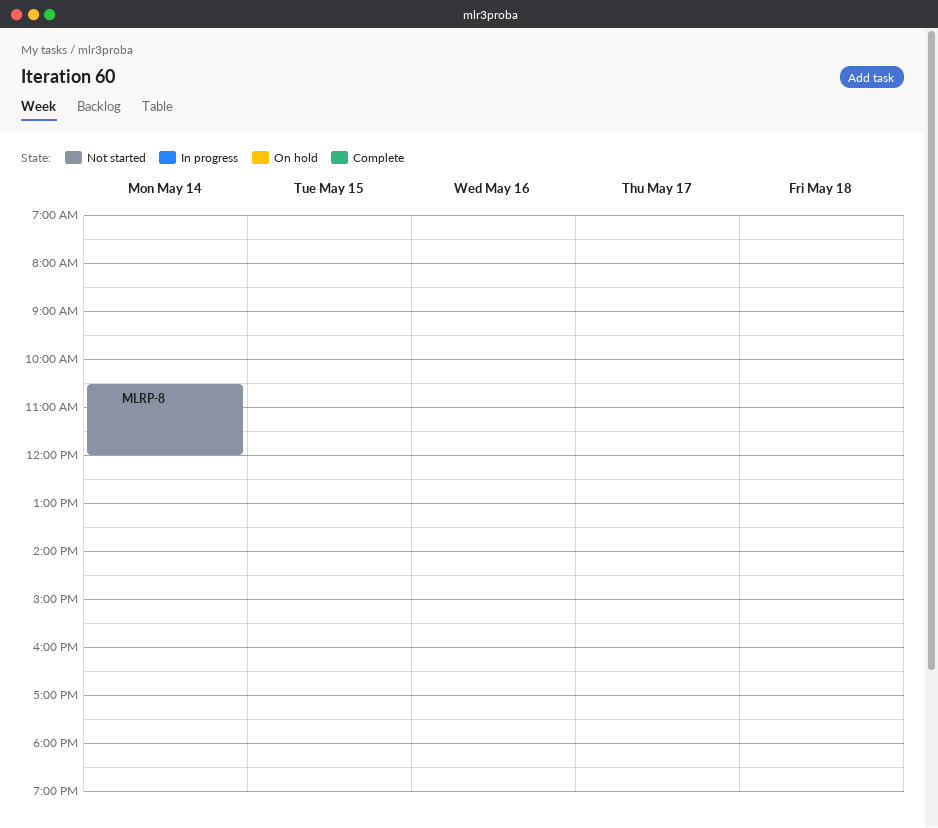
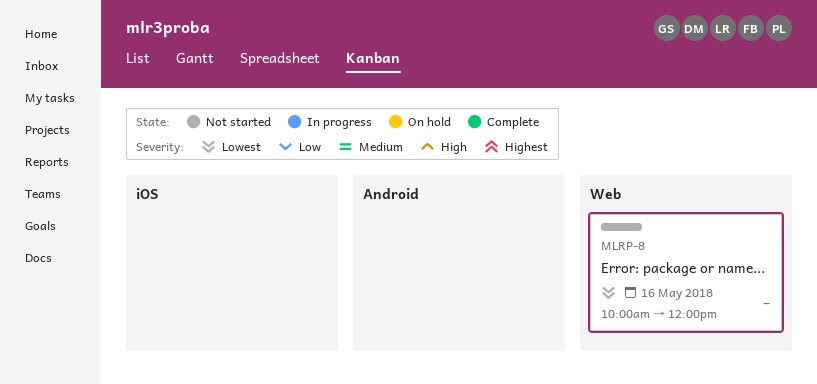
MLRP-8, day: May 14 -> May 16
MLRP-8, begins: 10:30 -> 10:00

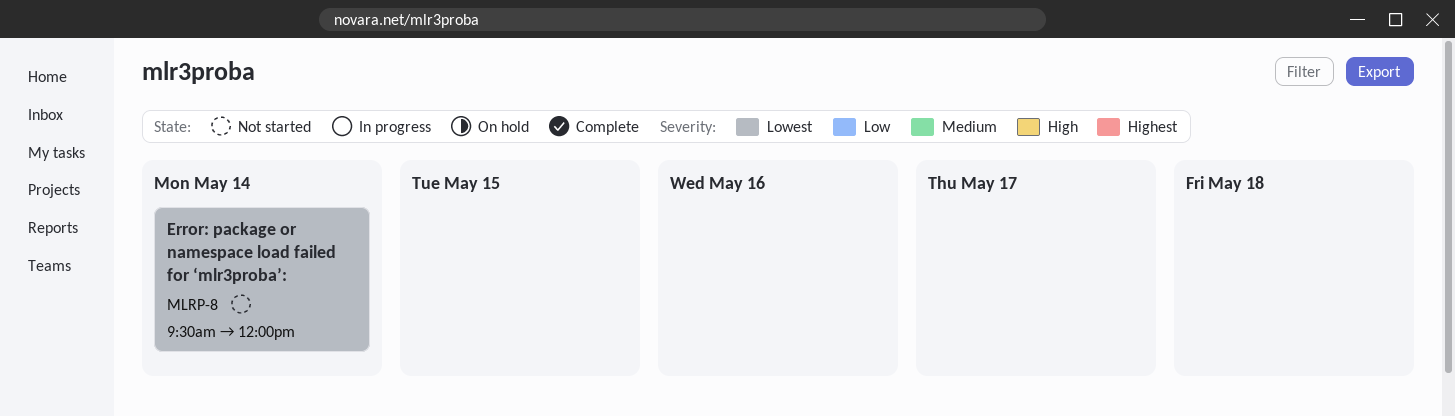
MLRP-8, day: May 16 -> May 14
MLRP-8, begins: 10:00 -> 09:30

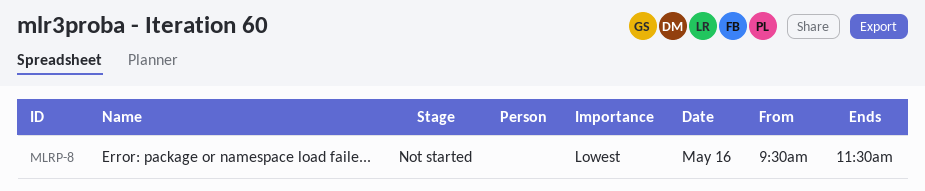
MLRP-8, day: May 14 -> May 16
MLRP-8, ends: 12:00 -> 11:30

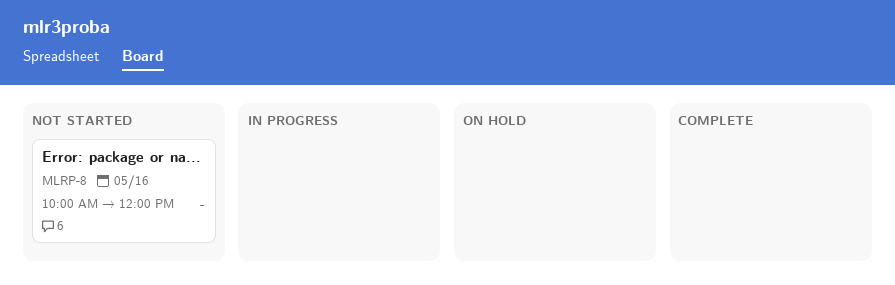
MLRP-8, begins: 09:30 -> 10:00
MLRP-8, ends: 11:30 -> 12:00

